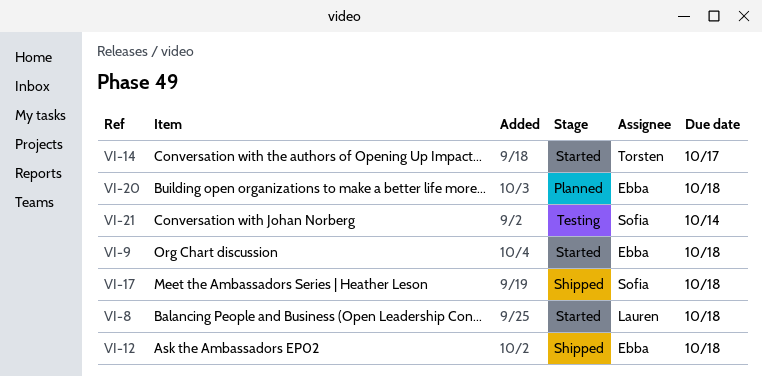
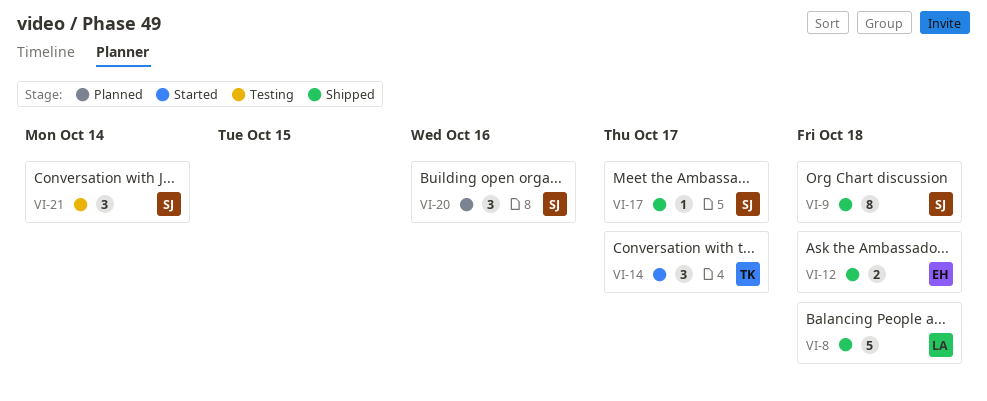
VI-8, status: Started -> Shipped
VI-9, status: Started -> Shipped
VI-9, owner: Ebba -> Sofia
VI-17, due: Oct 18 -> Oct 17
VI-20, owner: Ebba -> Sofia
VI-20, due: Oct 18 -> Oct 16

